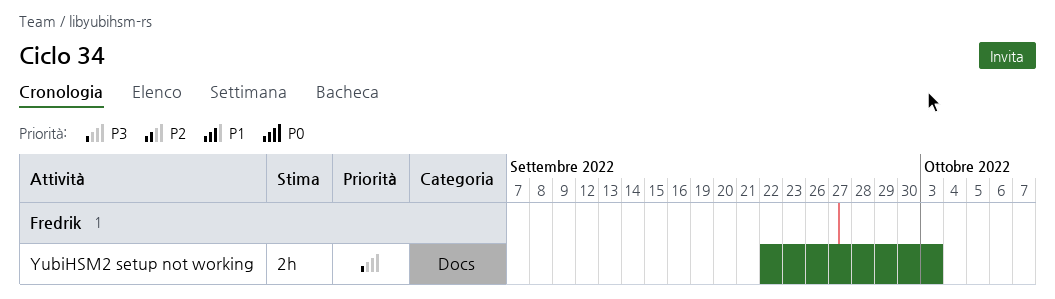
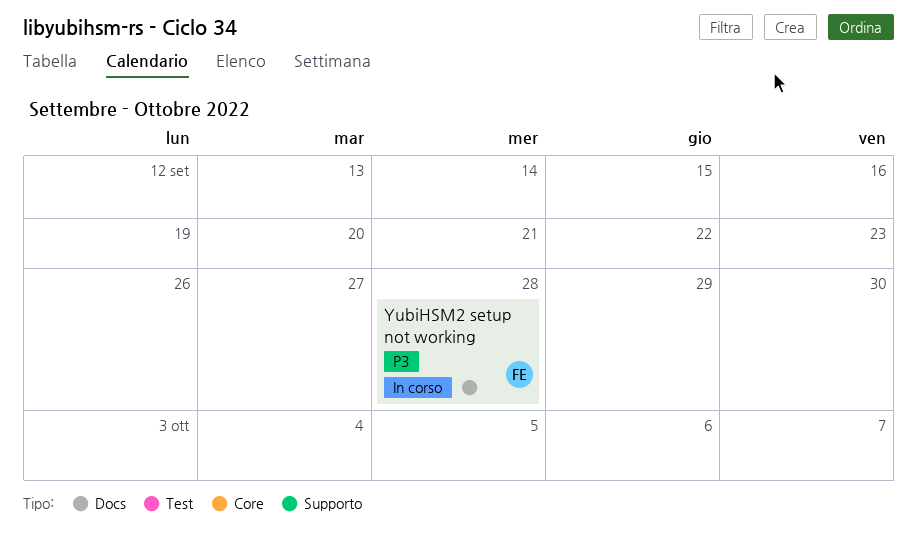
YubiHSM2 setup not working, due: Oct 3 -> Sep 28

